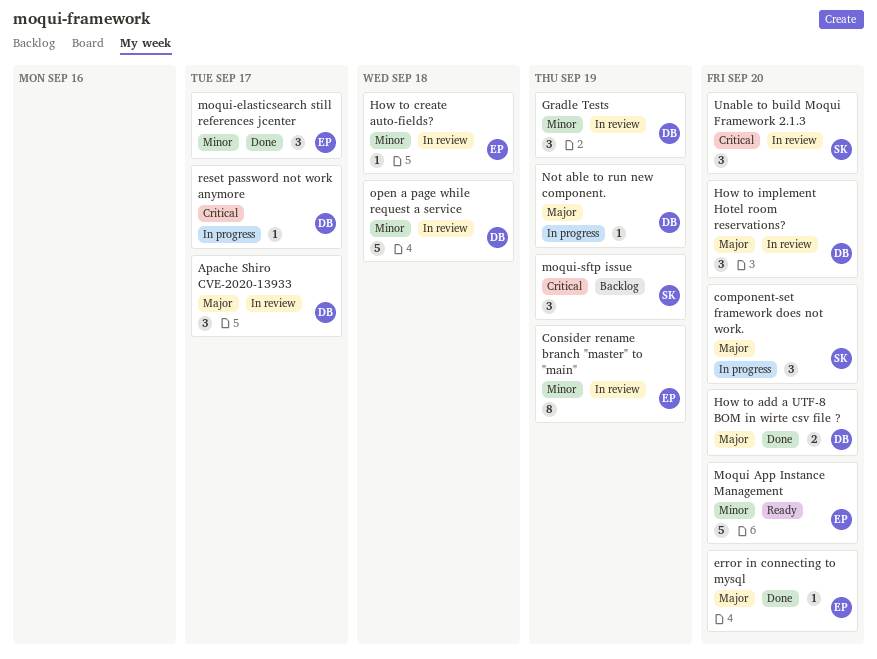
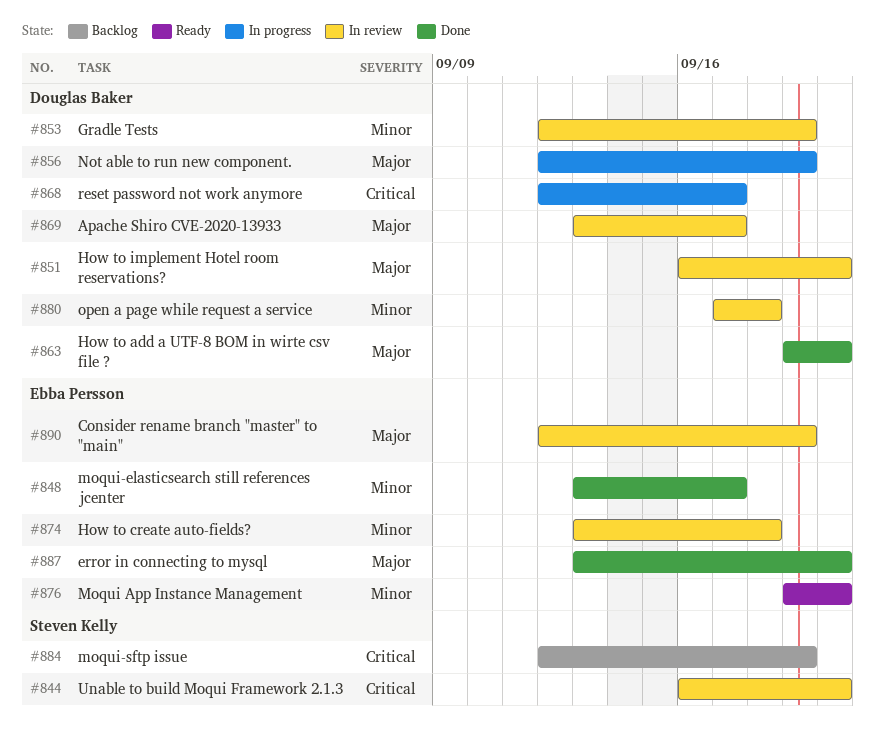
component-set framework does not work.: present -> none
Consider rename branch "master" to "main", priority: Minor -> Major

